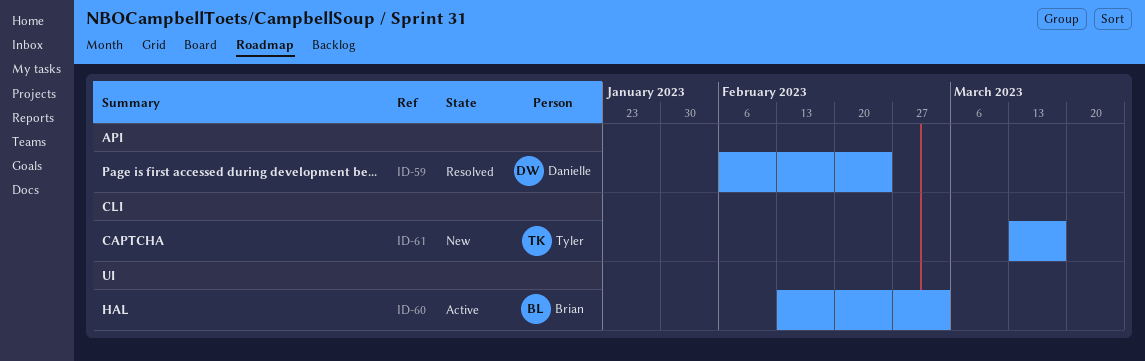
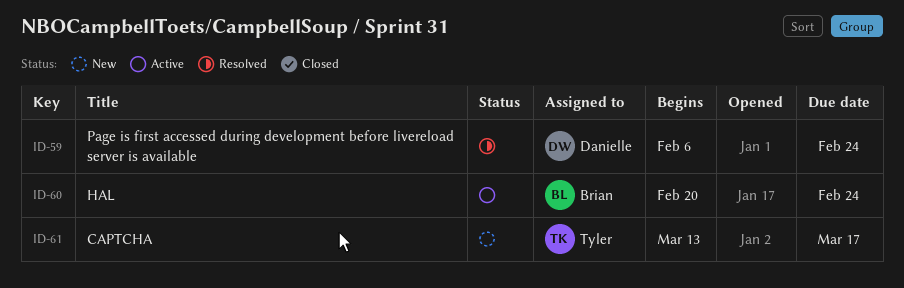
ID-60, start: Feb 13 -> Feb 20
ID-60, due: Mar 3 -> Feb 24

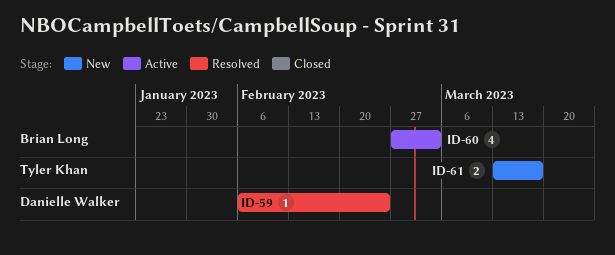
ID-60, start: Feb 20 -> Feb 27
ID-60, due: Feb 24 -> Mar 3

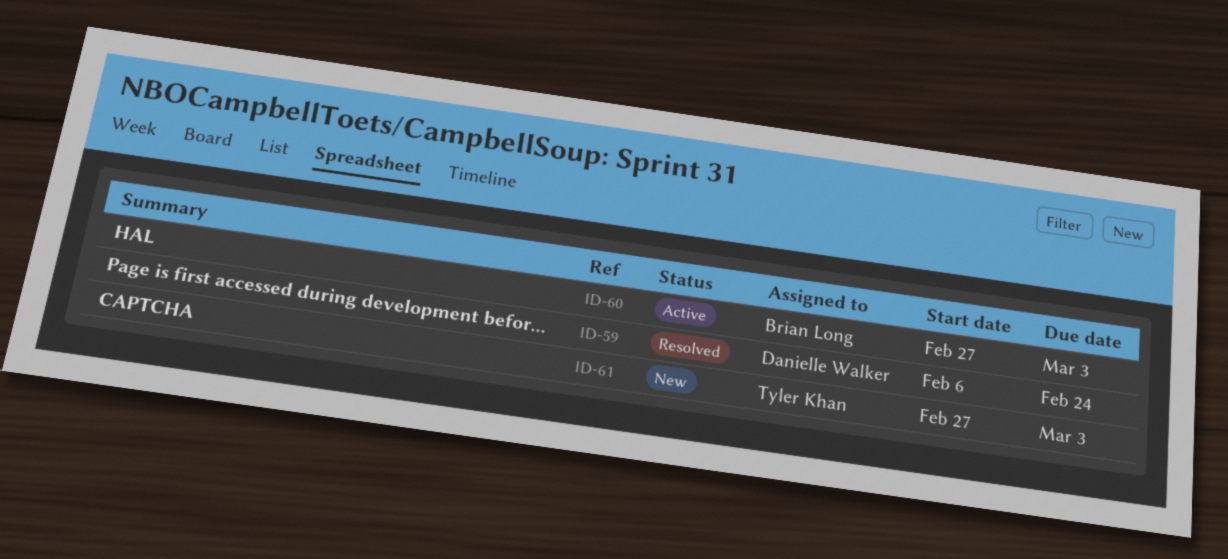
ID-61, start: Mar 13 -> Feb 27
ID-61, due: Mar 17 -> Mar 3

